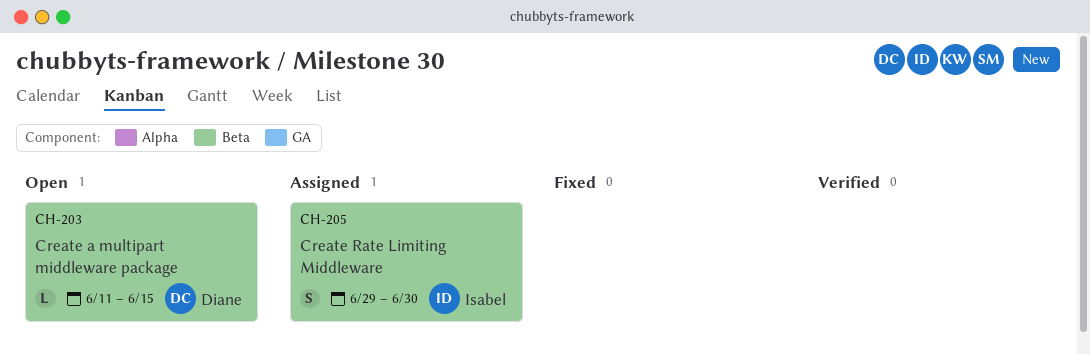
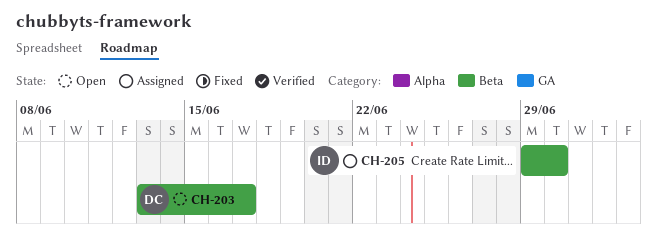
CH-203, start: Jun 11 -> Jun 13
CH-203, due: Jun 15 -> Jun 17

